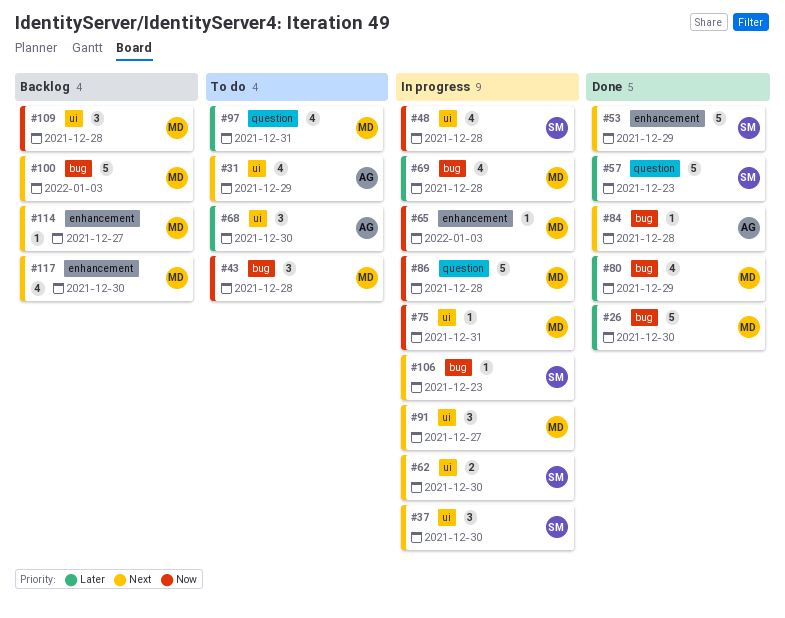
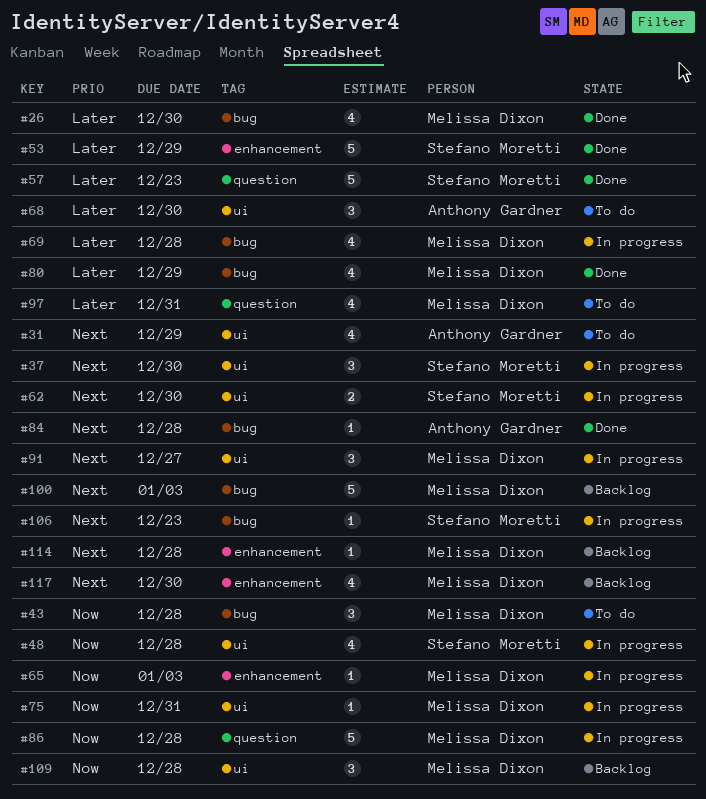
#26, estimate: 5 -> 4
#53, priority: Next -> Later
#114, due: Dec 27 -> Dec 28

